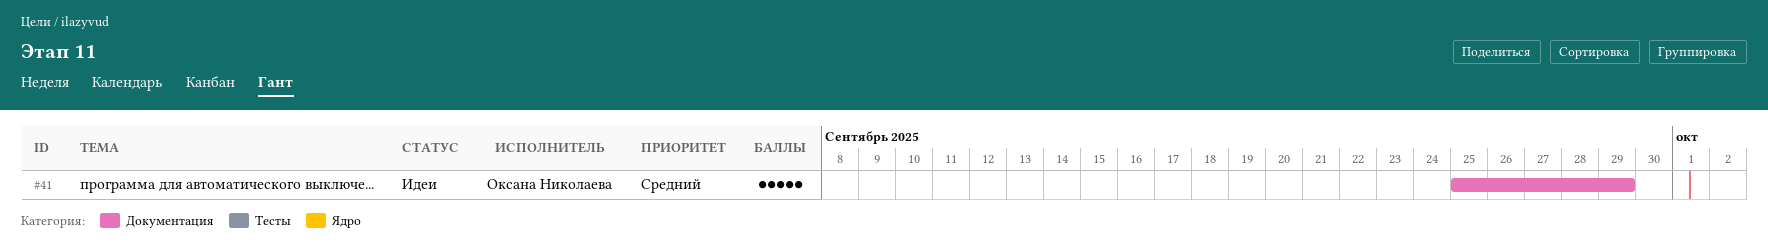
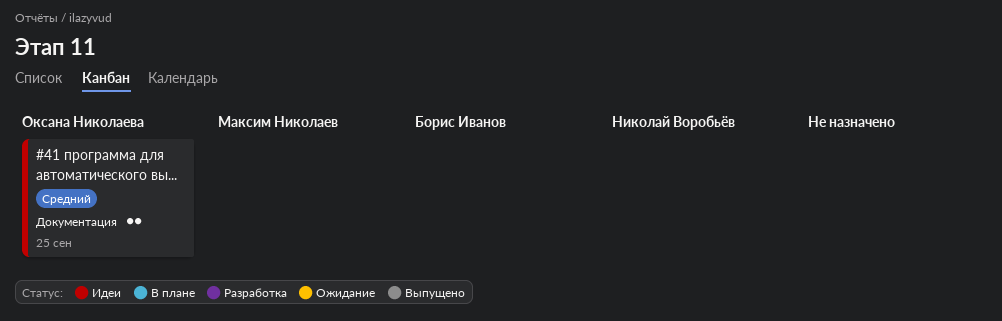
#41, estimate: 5 -> 2
#41, due: Sep 29 -> Sep 25

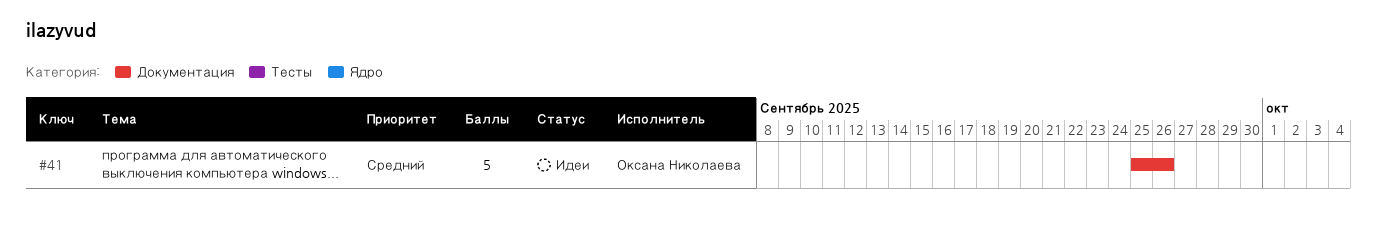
#41, estimate: 2 -> 5
#41, due: Sep 25 -> Sep 26

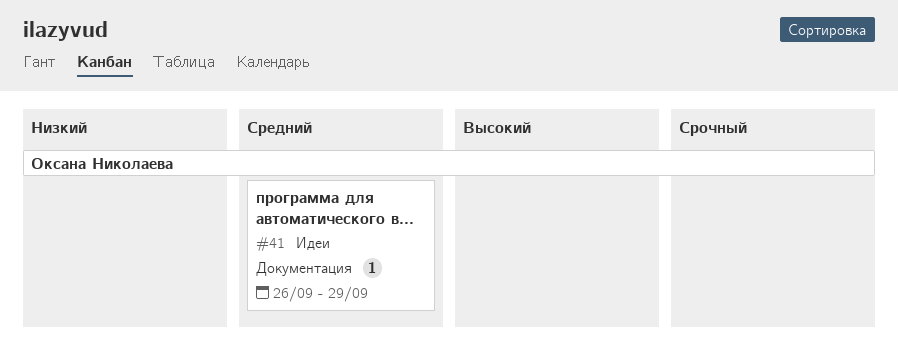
#41, estimate: 5 -> 1
#41, start: Sep 25 -> Sep 26
#41, due: Sep 26 -> Sep 29

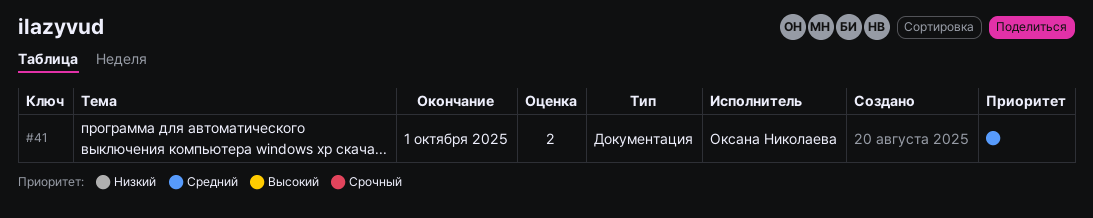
#41, estimate: 1 -> 2
#41, due: Sep 29 -> Oct 1

